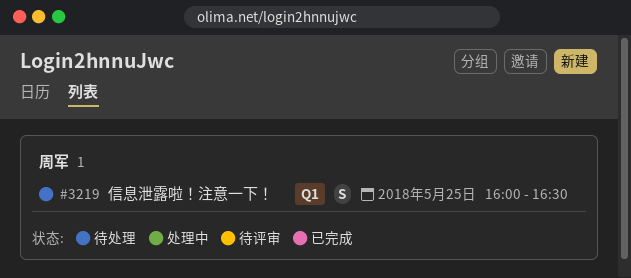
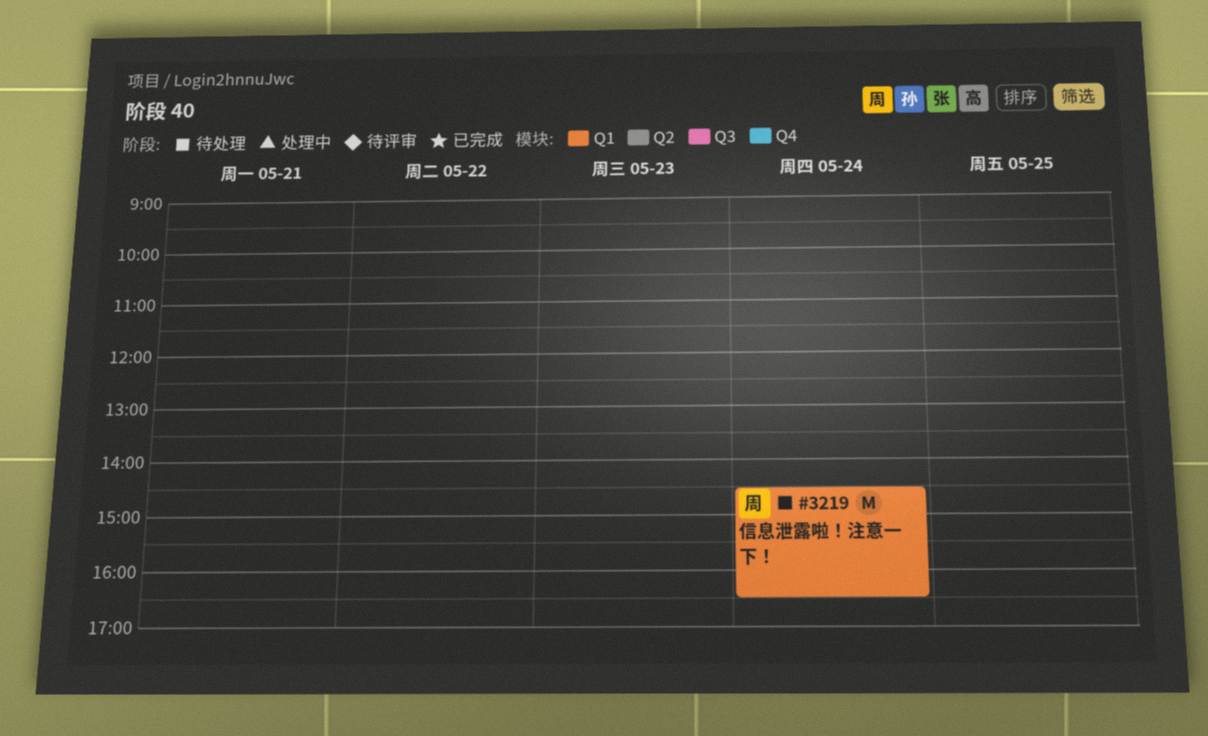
#3219, estimate: S -> M
#3219, day: May 25 -> May 24
#3219, begins: 16:00 -> 14:30

